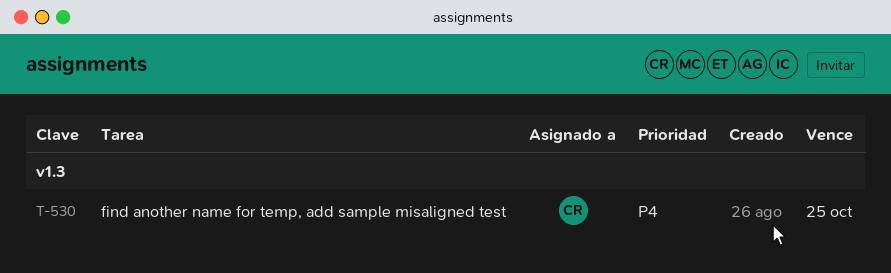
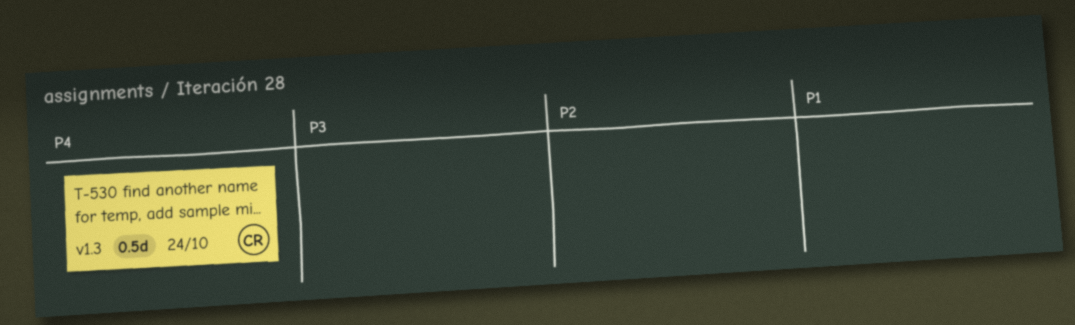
T-530, due: Oct 25 -> Oct 24

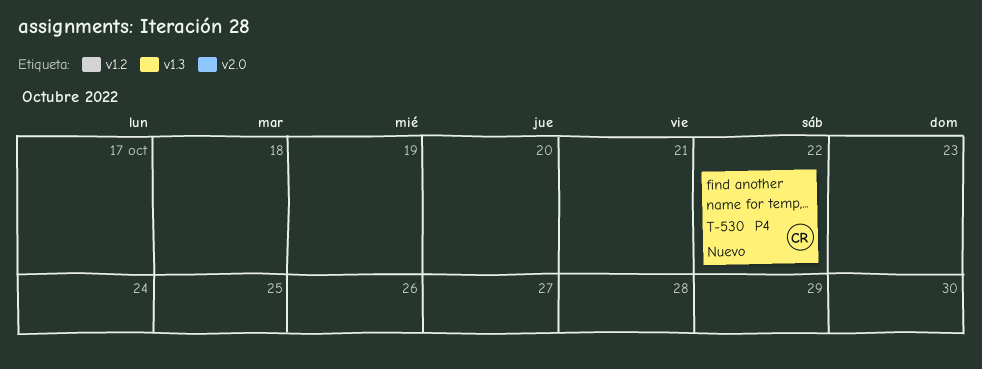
T-530, due: Oct 24 -> Oct 22

